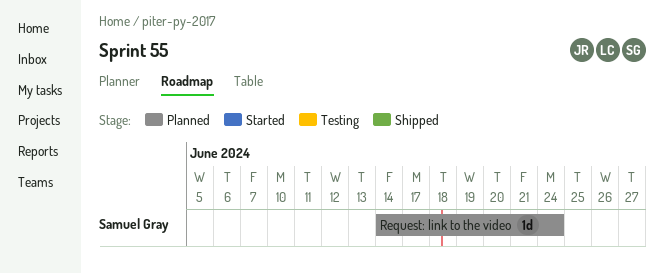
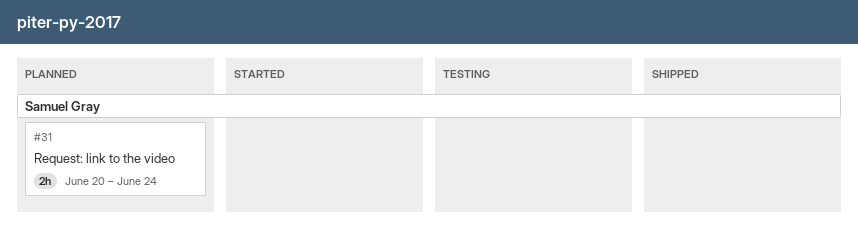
Request: link to the video, estimate: 1d -> 2h
Request: link to the video, start: Jun 14 -> Jun 20

